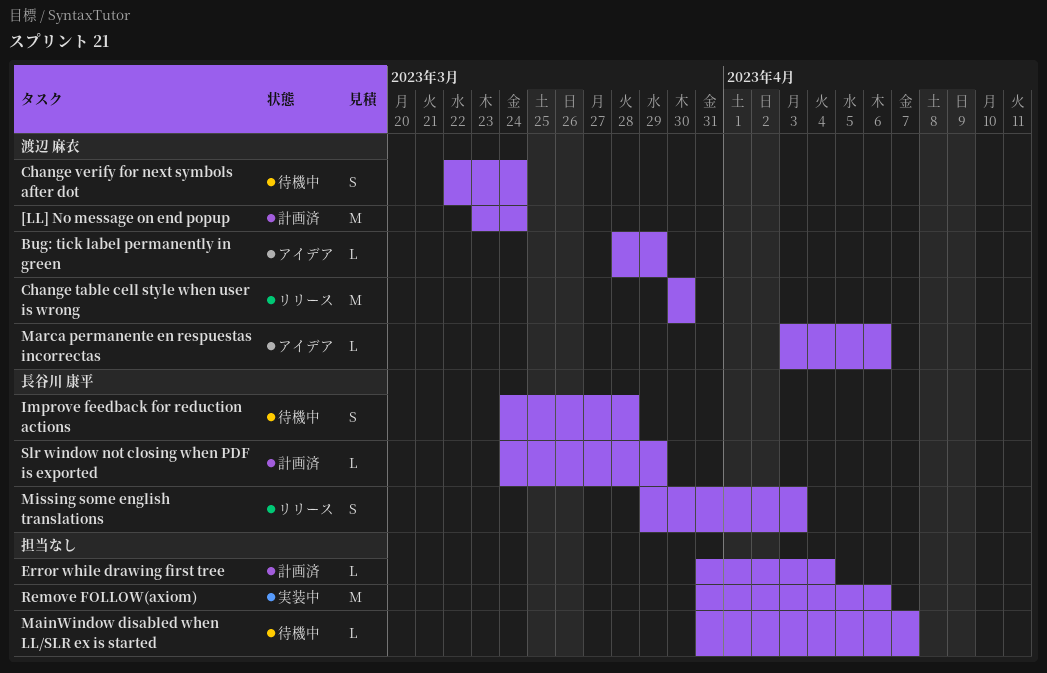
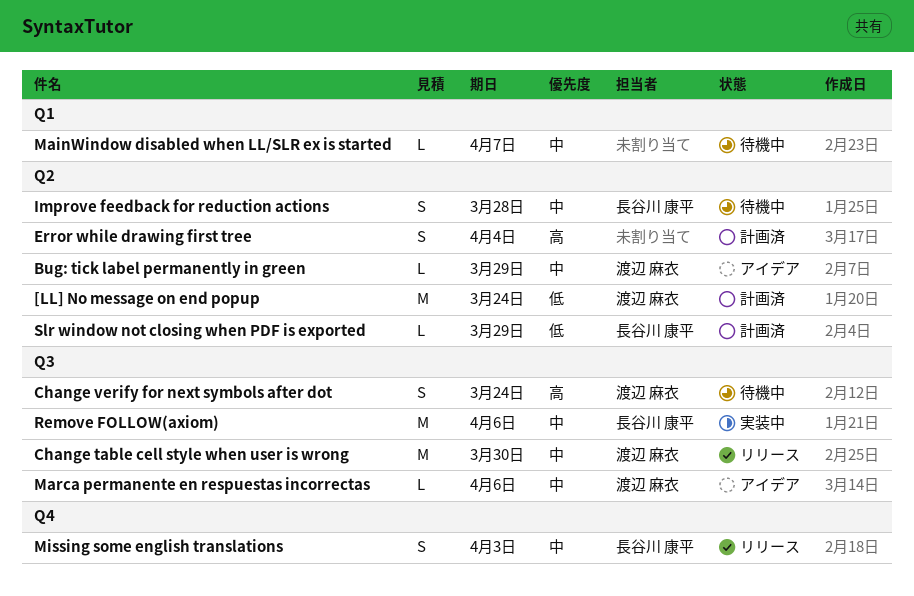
Error while drawing first tree, estimate: L -> S
Remove FOLLOW(axiom), owner: none -> 長谷川 康平

